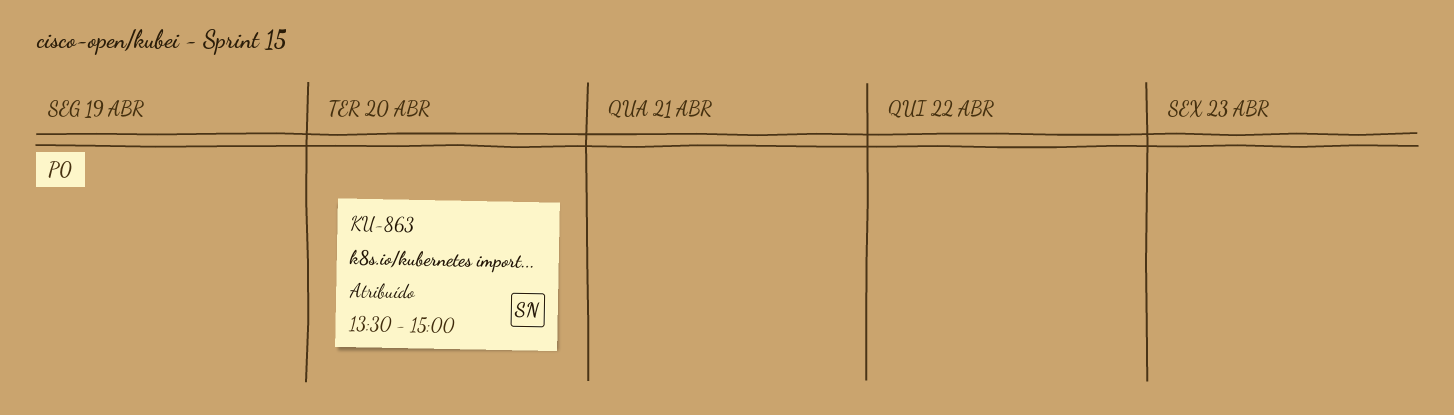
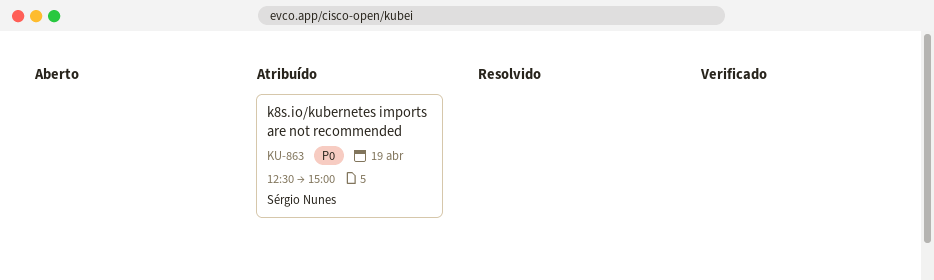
KU-863, day: Apr 20 -> Apr 19
KU-863, begins: 13:30 -> 12:30

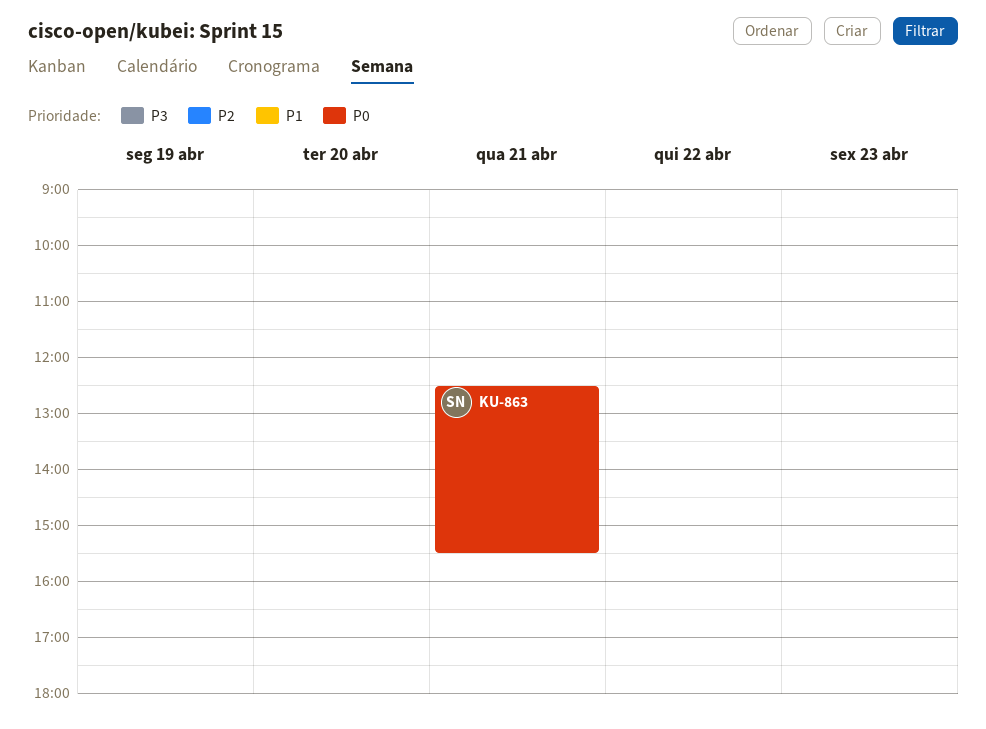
KU-863, day: Apr 19 -> Apr 21
KU-863, ends: 15:00 -> 15:30

